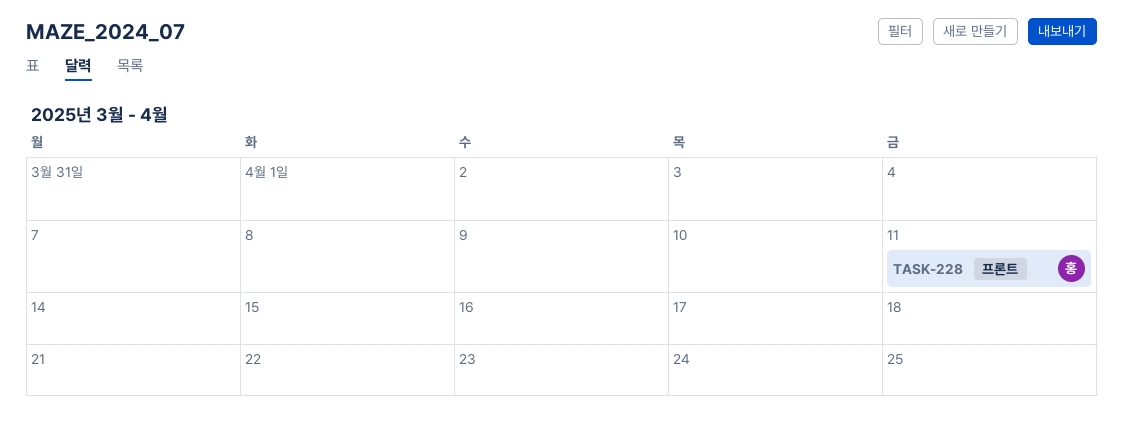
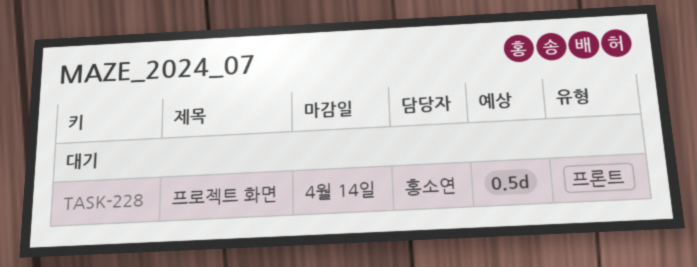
TASK-228, due: Apr 11 -> Apr 14

